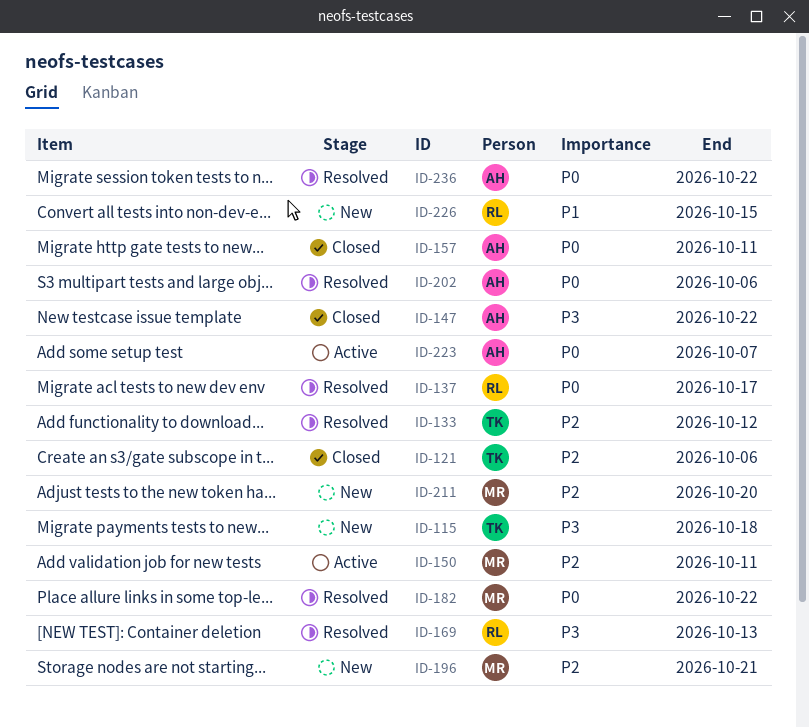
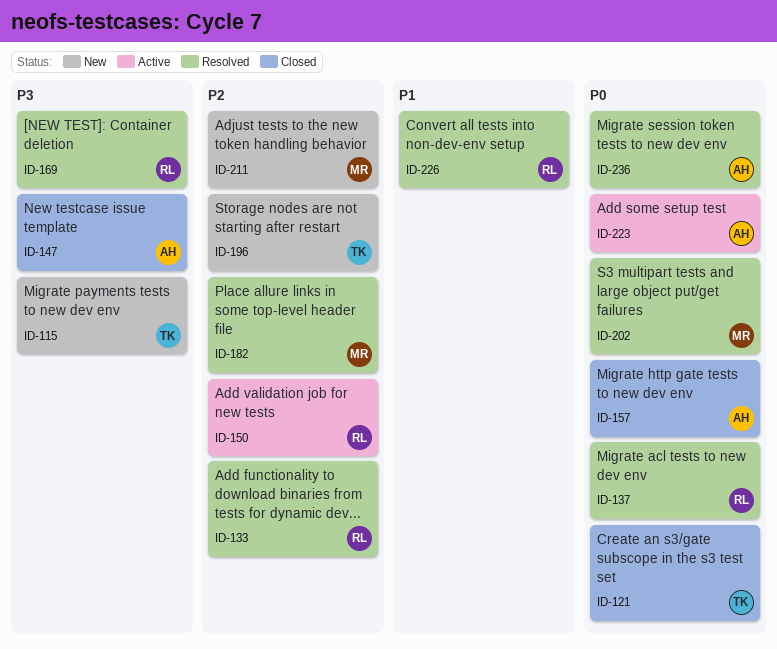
ID-121, priority: P2 -> P0
ID-133, owner: TK -> RL
ID-150, owner: MR -> RL
ID-182, priority: P0 -> P2
ID-196, owner: MR -> TK
ID-202, owner: AH -> MR
ID-226, status: New -> Resolved

